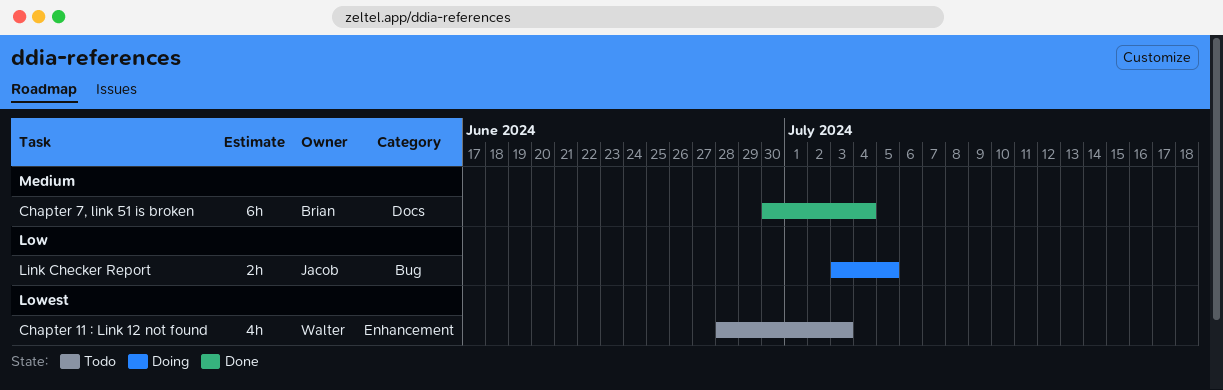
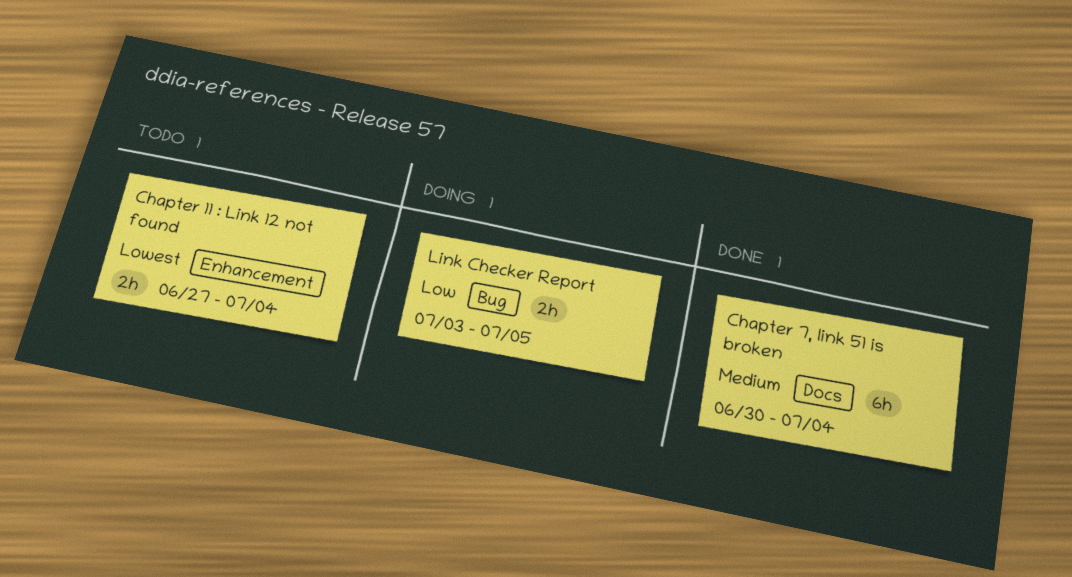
Chapter 11 : Link 12 not found, estimate: 4h -> 2h
Chapter 11 : Link 12 not found, start: Jun 28 -> Jun 27
Chapter 11 : Link 12 not found, due: Jul 3 -> Jul 4

